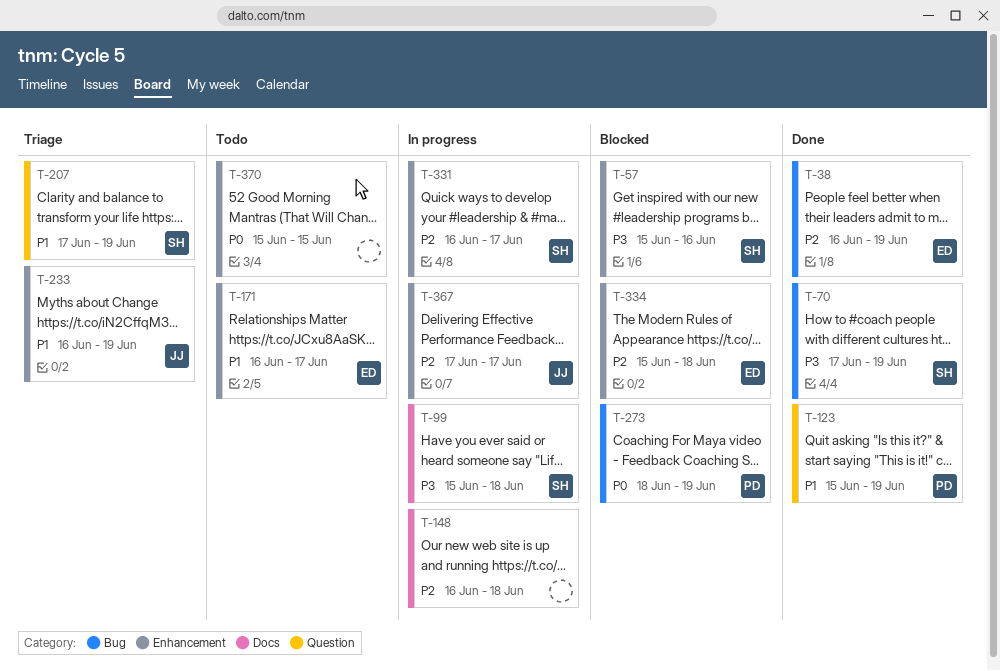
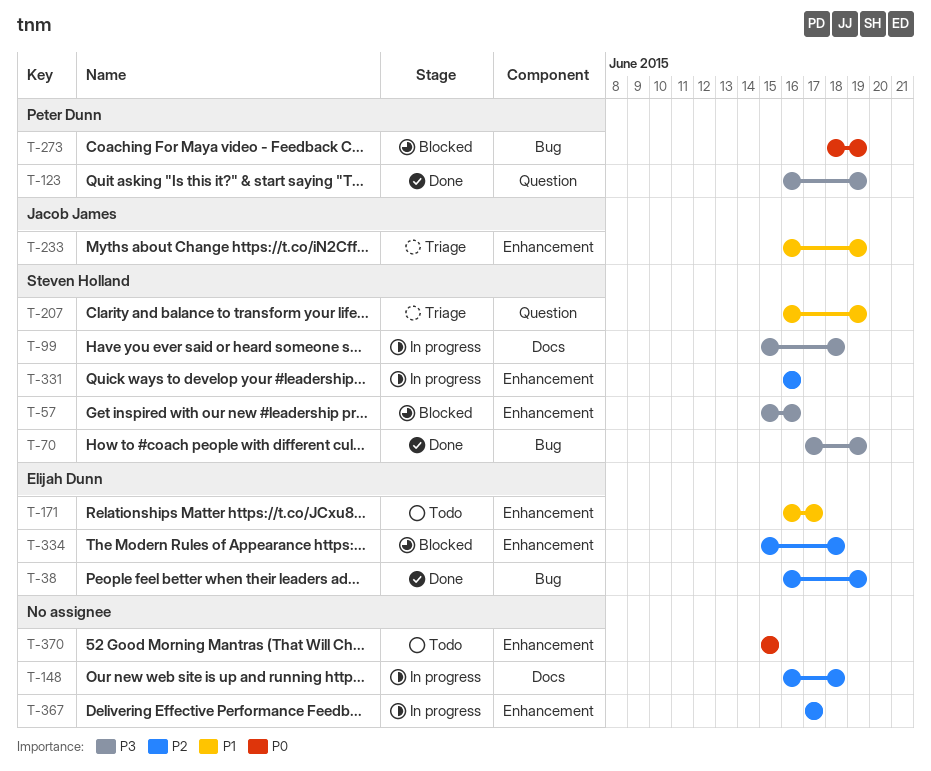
T-123, priority: P1 -> P3
T-123, start: Jun 15 -> Jun 16
T-207, start: Jun 17 -> Jun 16
T-331, due: Jun 17 -> Jun 16
T-367, owner: Jacob James -> none

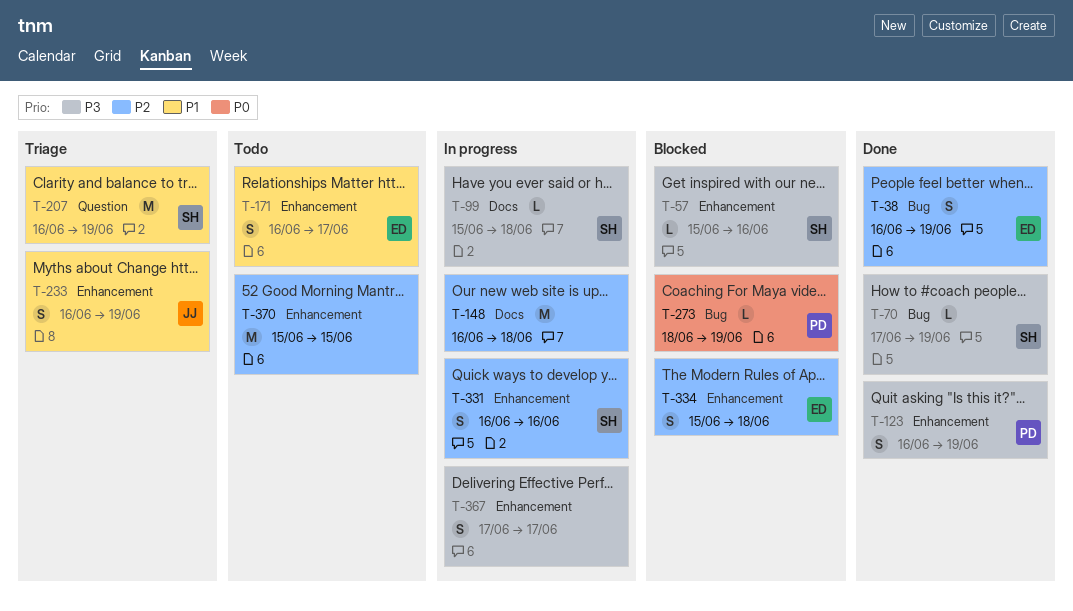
T-123, label: Question -> Enhancement
T-367, priority: P2 -> P3
T-370, priority: P0 -> P2

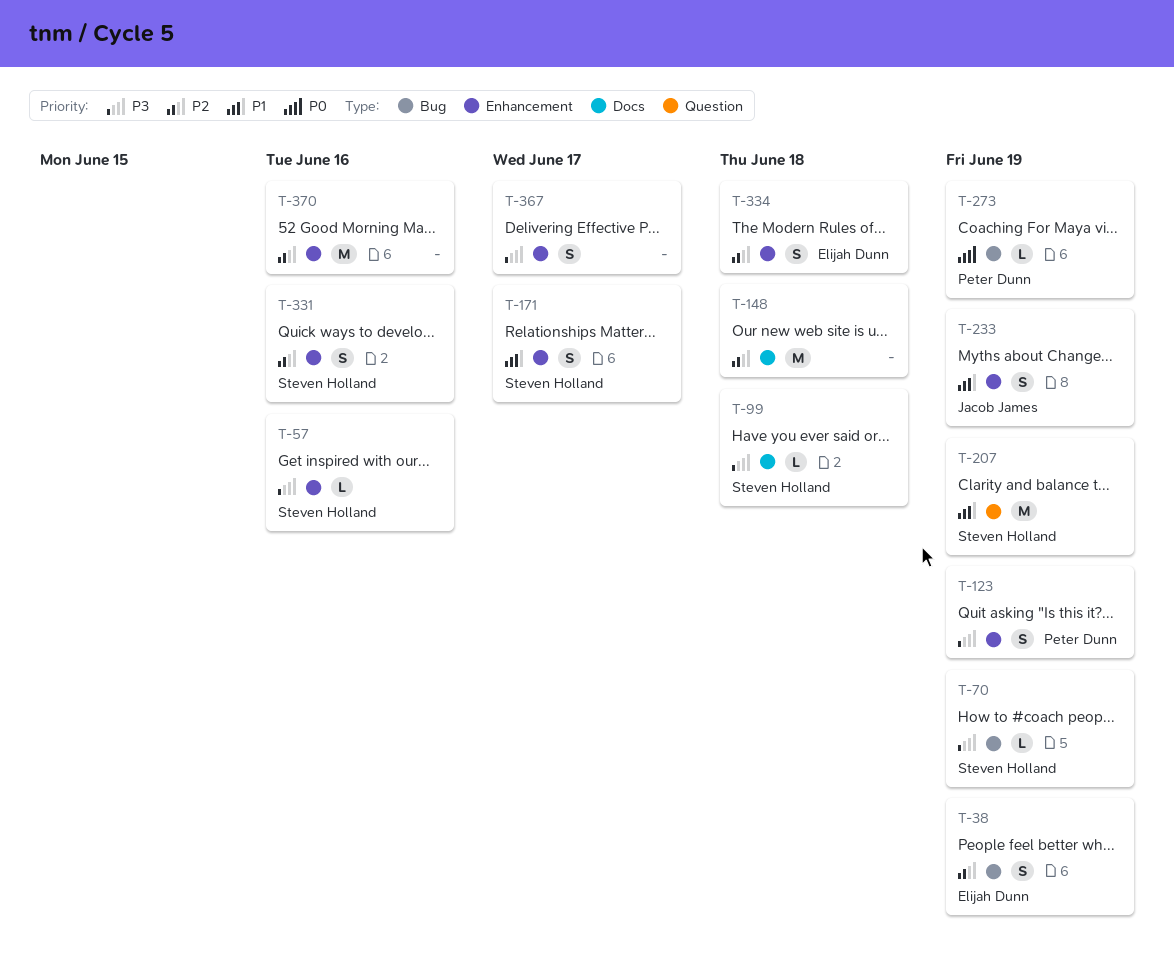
T-171, owner: Elijah Dunn -> Steven Holland
T-370, due: Jun 15 -> Jun 16

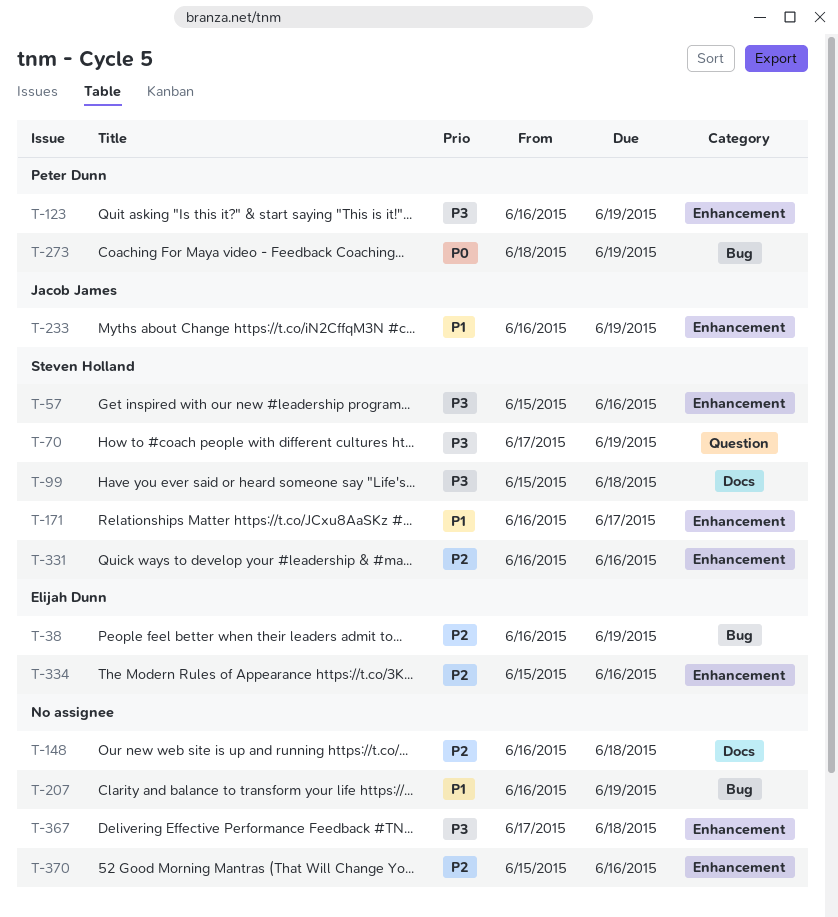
T-70, label: Bug -> Question
T-207, owner: Steven Holland -> none
T-207, label: Question -> Bug
T-334, due: Jun 18 -> Jun 16
T-367, due: Jun 17 -> Jun 18

